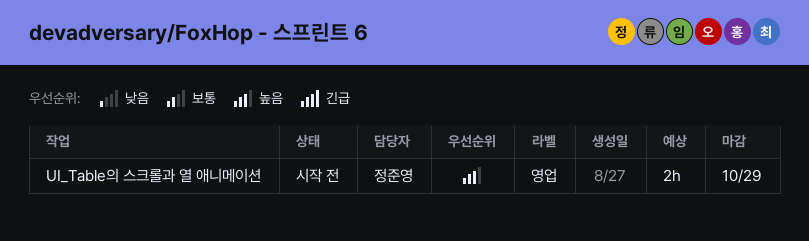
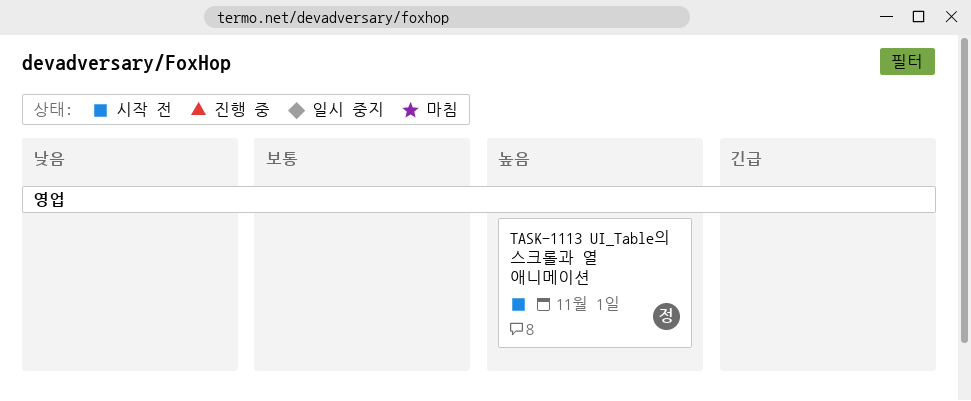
UI_Table의 스크롤과 열 애니메이션, due: Oct 29 -> Nov 1

